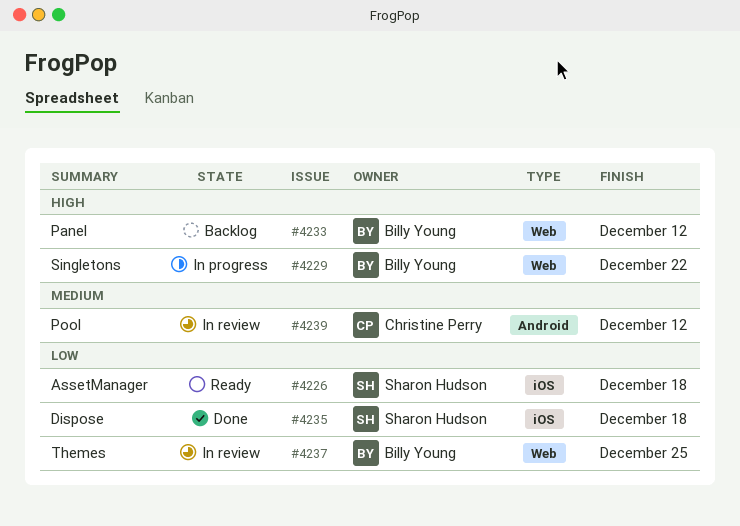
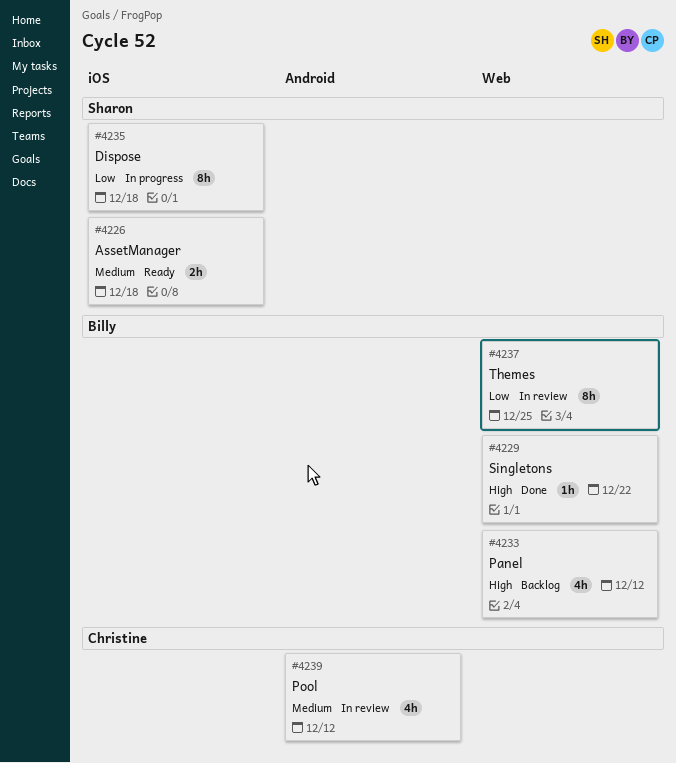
#4226, priority: Low -> Medium
#4229, status: In progress -> Done
#4235, status: Done -> In progress

